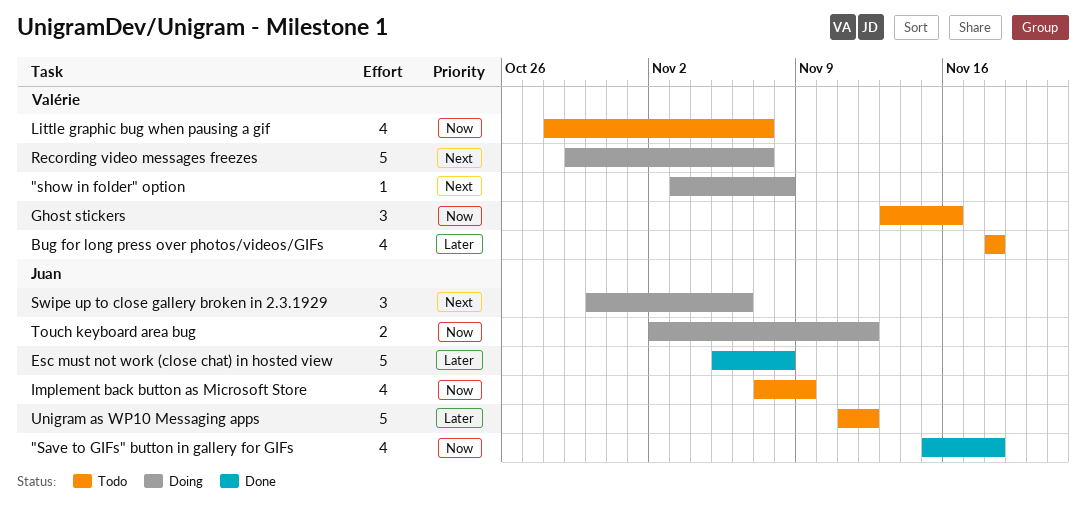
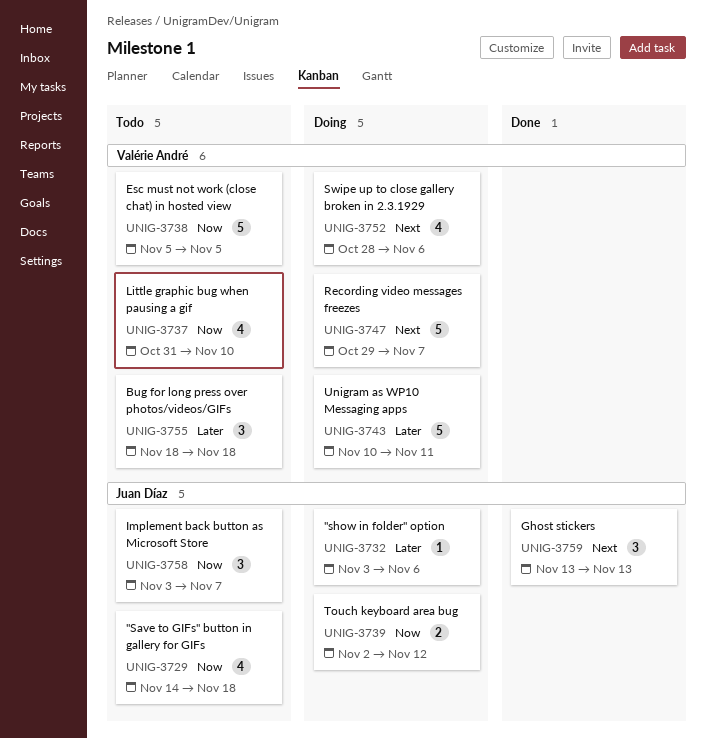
"Save to GIFs" button in gallery for GIFs, status: Done -> Todo
"Save to GIFs" button in gallery for GIFs, start: Nov 15 -> Nov 14
"show in folder" option, owner: Valérie André -> Juan Díaz
"show in folder" option, priority: Next -> Later
"show in folder" option, due: Nov 8 -> Nov 6
Bug for long press over photos/videos/GIFs, estimate: 4 -> 3
Esc must not work (close chat) in hosted view, status: Done -> Todo
Esc must not work (close chat) in hosted view, owner: Juan Díaz -> Valérie André
Esc must not work (close chat) in hosted view, priority: Later -> Now
Esc must not work (close chat) in hosted view, due: Nov 8 -> Nov 5
Ghost stickers, status: Todo -> Done
Ghost stickers, owner: Valérie André -> Juan Díaz
Ghost stickers, priority: Now -> Next
Ghost stickers, due: Nov 16 -> Nov 13
Implement back button as Microsoft Store, estimate: 4 -> 3
Implement back button as Microsoft Store, start: Nov 7 -> Nov 3
Implement back button as Microsoft Store, due: Nov 9 -> Nov 7
Little graphic bug when pausing a gif, start: Oct 28 -> Oct 31
Little graphic bug when pausing a gif, due: Nov 7 -> Nov 10
Swipe up to close gallery broken in 2.3.1929, owner: Juan Díaz -> Valérie André
Swipe up to close gallery broken in 2.3.1929, estimate: 3 -> 4
Swipe up to close gallery broken in 2.3.1929, start: Oct 30 -> Oct 28
Unigram as WP10 Messaging apps, status: Todo -> Doing
Unigram as WP10 Messaging apps, owner: Juan Díaz -> Valérie André
Unigram as WP10 Messaging apps, start: Nov 11 -> Nov 10
Unigram as WP10 Messaging apps, due: Nov 12 -> Nov 11

